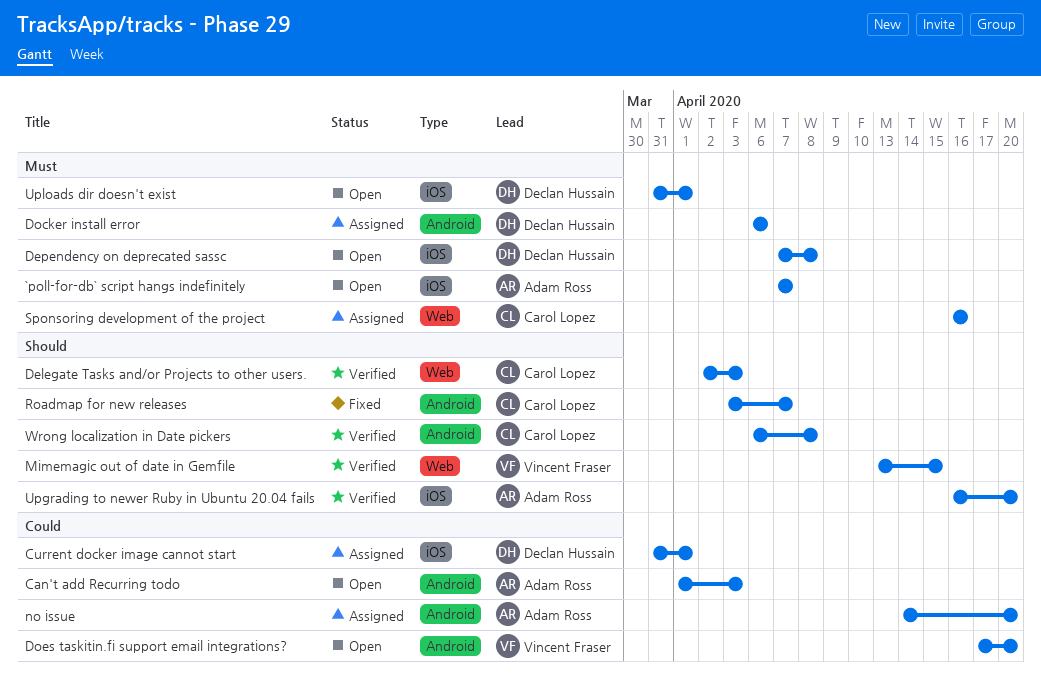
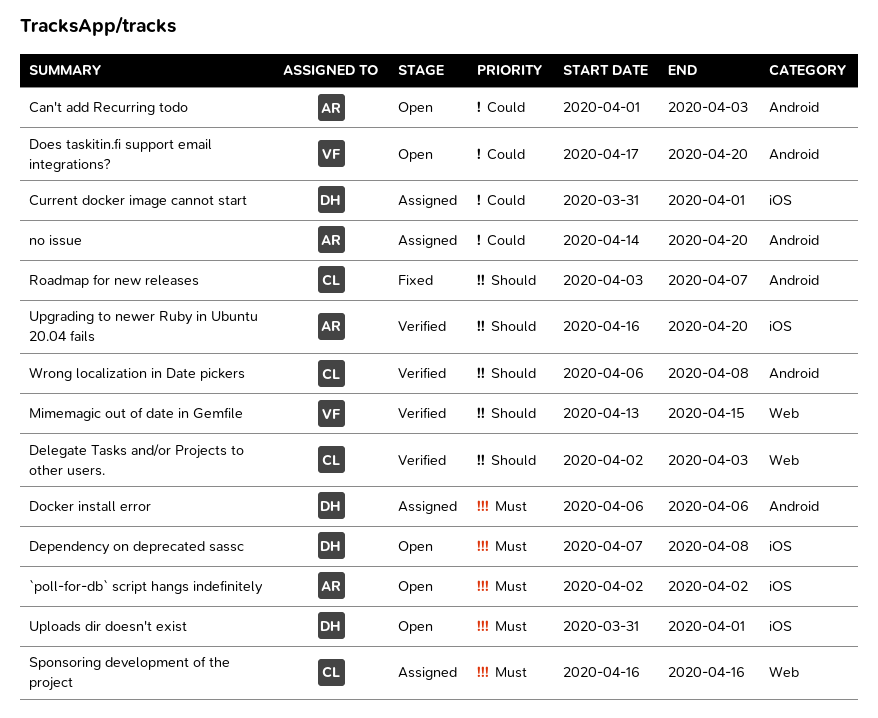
`poll-for-db` script hangs indefinitely, start: Apr 7 -> Apr 2
`poll-for-db` script hangs indefinitely, due: Apr 7 -> Apr 2

